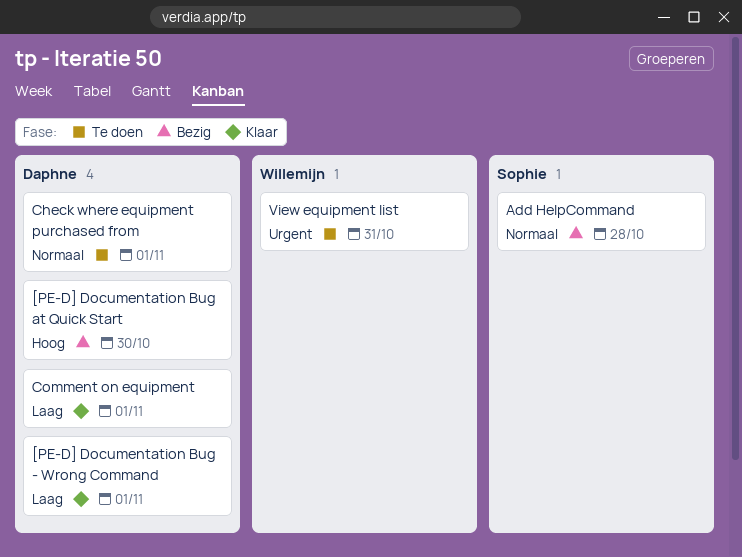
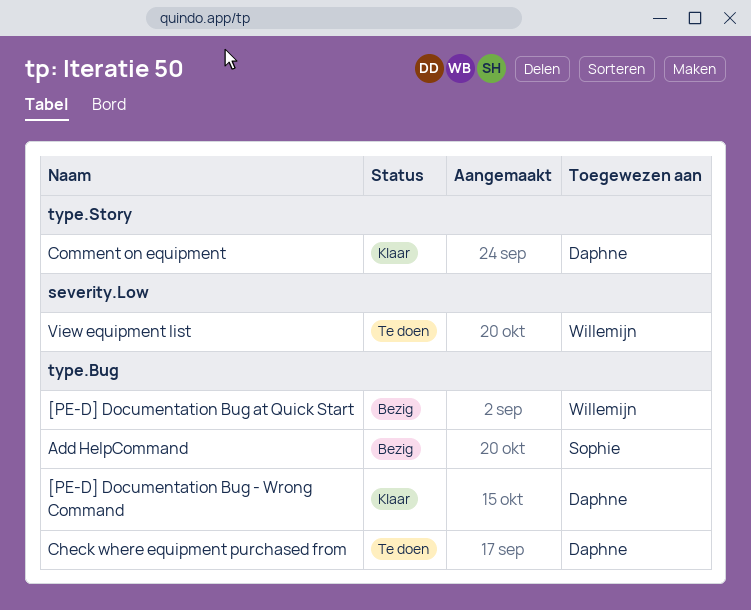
[PE-D] Documentation Bug at Quick Start, owner: Daphne -> Willemijn

